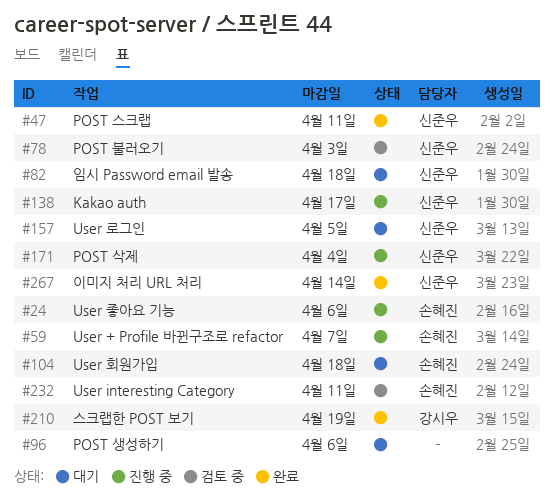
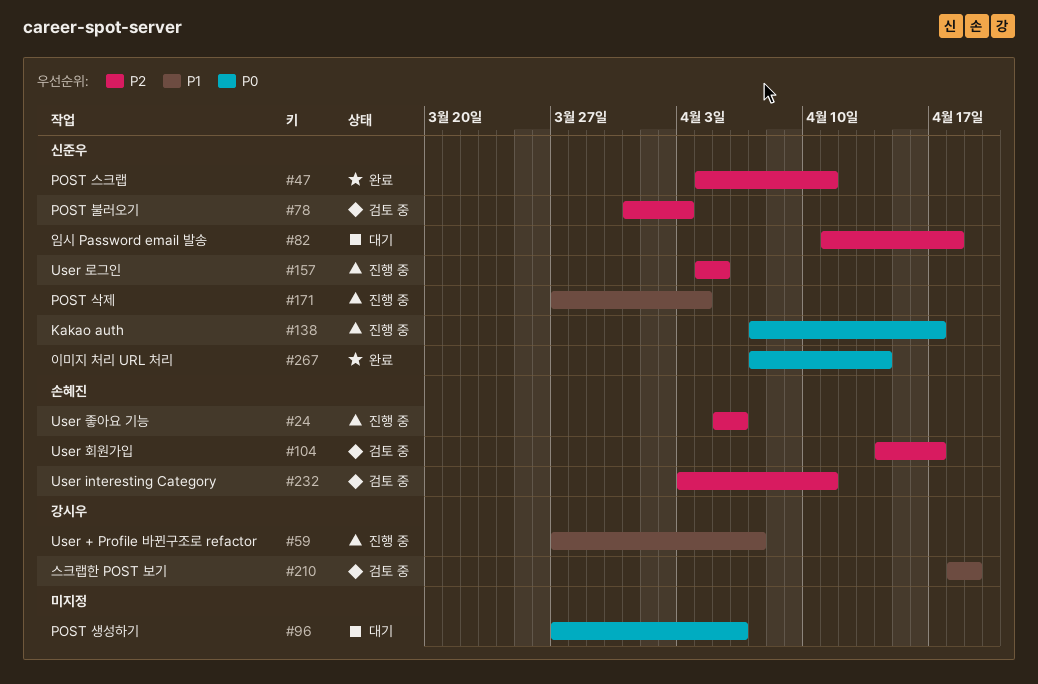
#59, owner: 손혜진 -> 강시우
#104, status: 대기 -> 검토 중
#104, due: Apr 18 -> Apr 17
#157, status: 대기 -> 진행 중
#210, status: 완료 -> 검토 중

